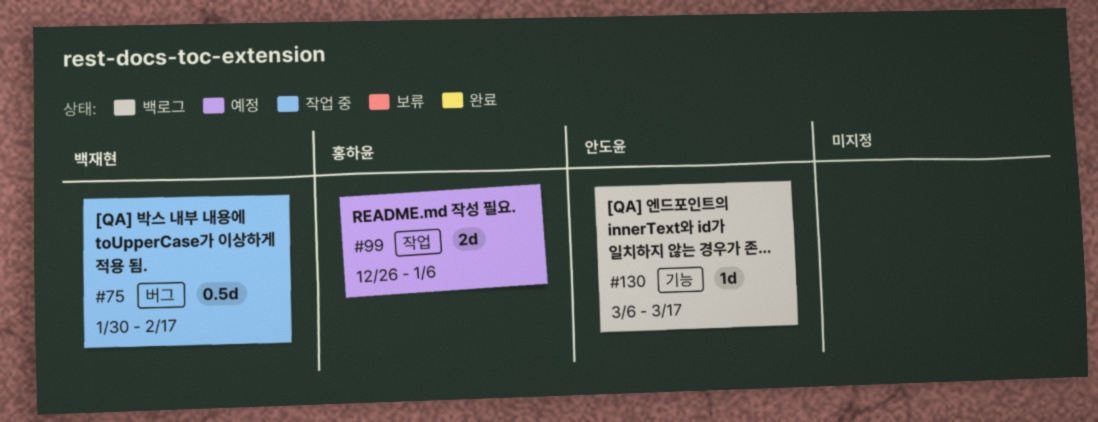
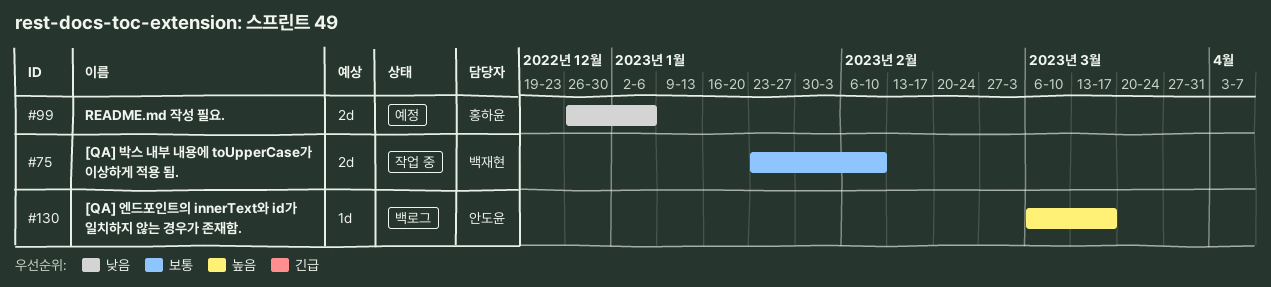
#75, estimate: 0.5d -> 2d
#75, start: Jan 30 -> Jan 23
#75, due: Feb 17 -> Feb 10

